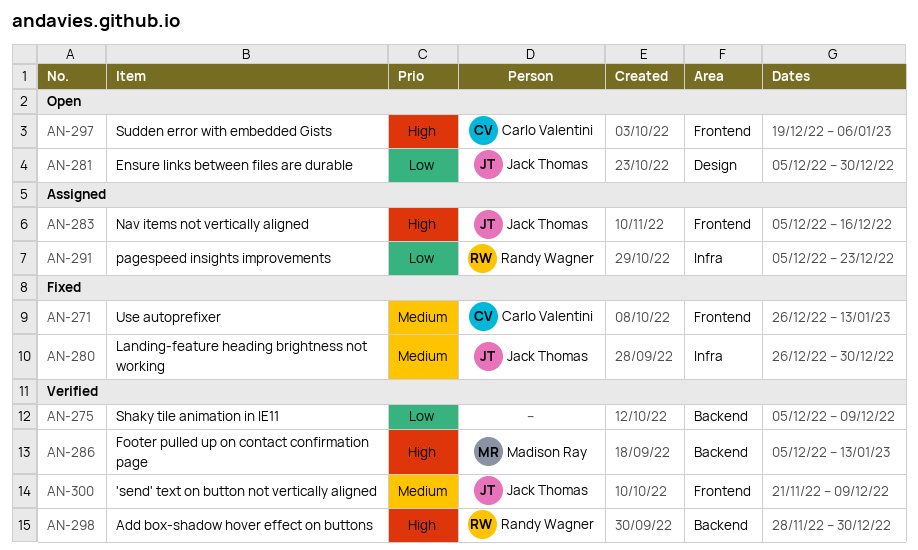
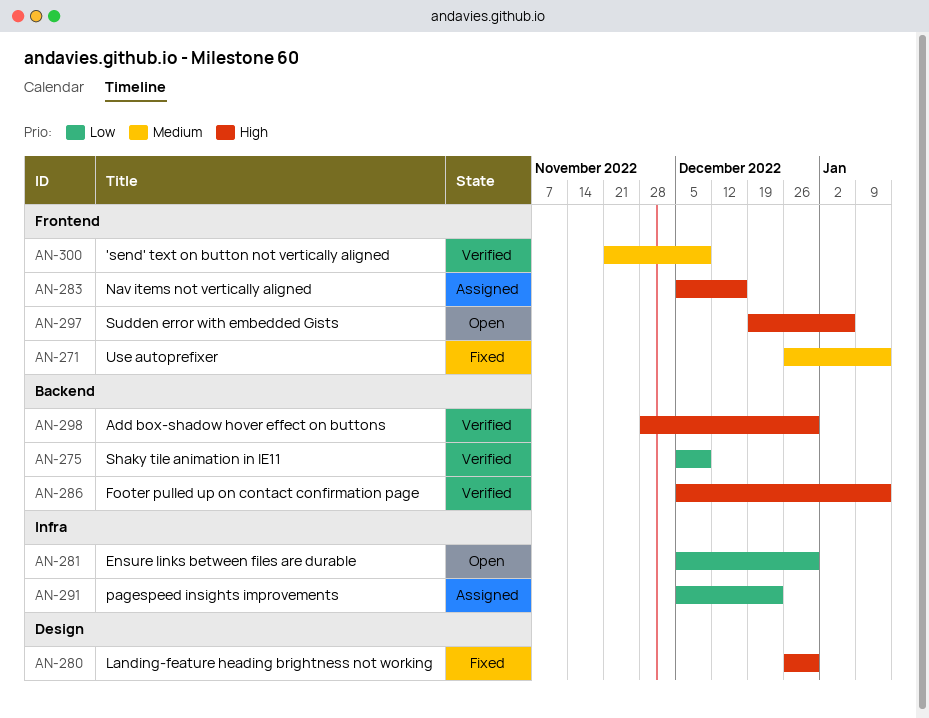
AN-280, priority: Medium -> High
AN-280, label: Infra -> Design
AN-281, label: Design -> Infra

